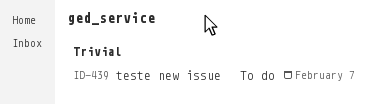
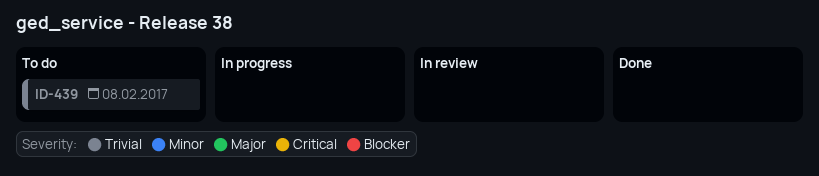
ID-439, due: Feb 7 -> Feb 8

